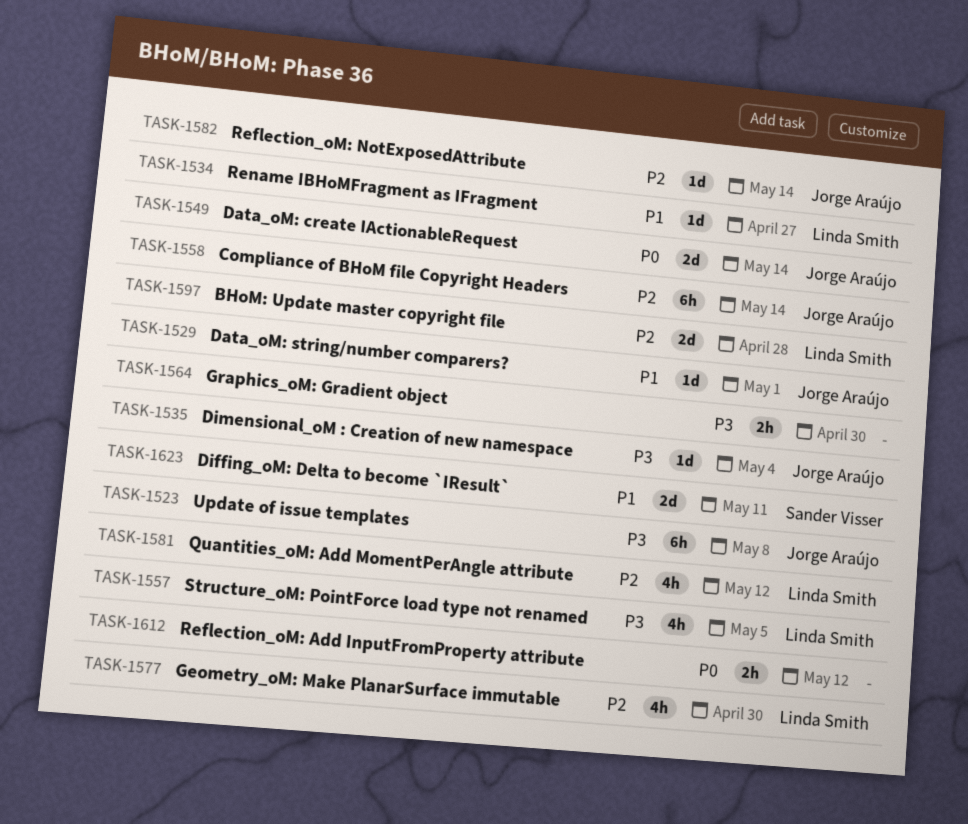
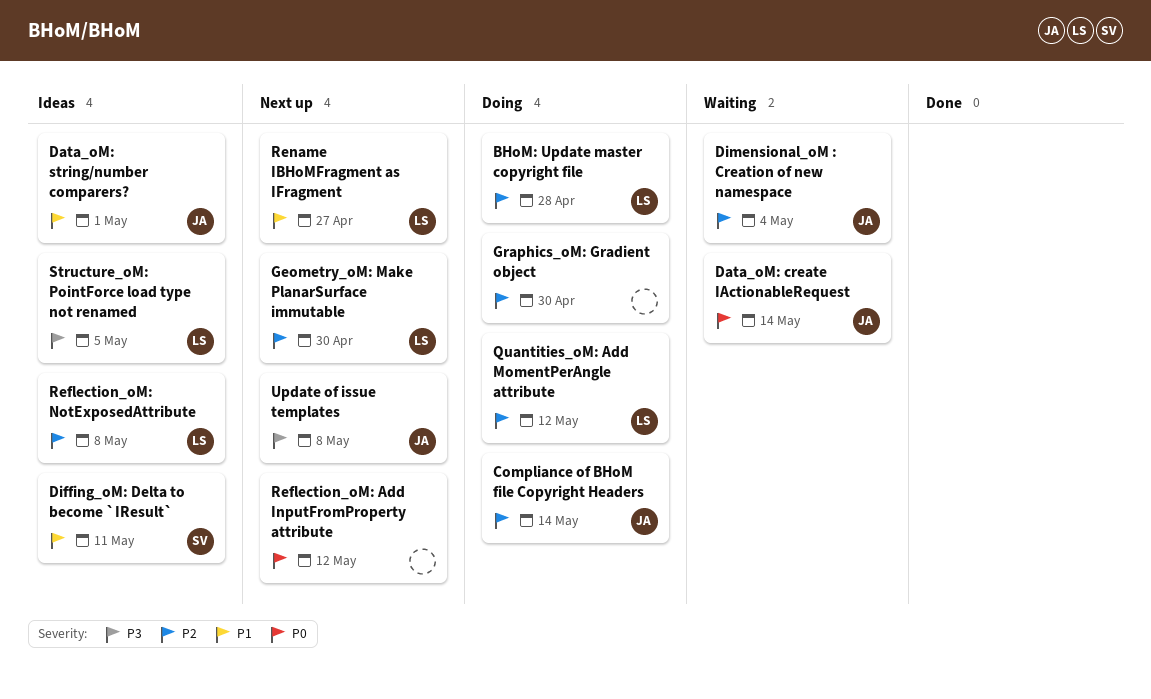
Dimensional_oM : Creation of new namespace, priority: P3 -> P2
Graphics_oM: Gradient object, priority: P3 -> P2
Reflection_oM: NotExposedAttribute, owner: Jorge Araújo -> Linda Smith
Reflection_oM: NotExposedAttribute, due: May 14 -> May 8

